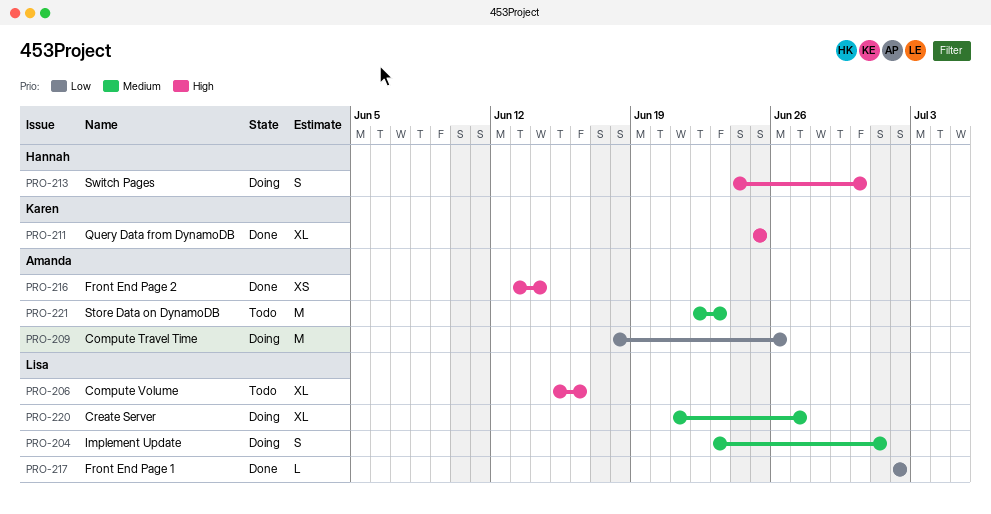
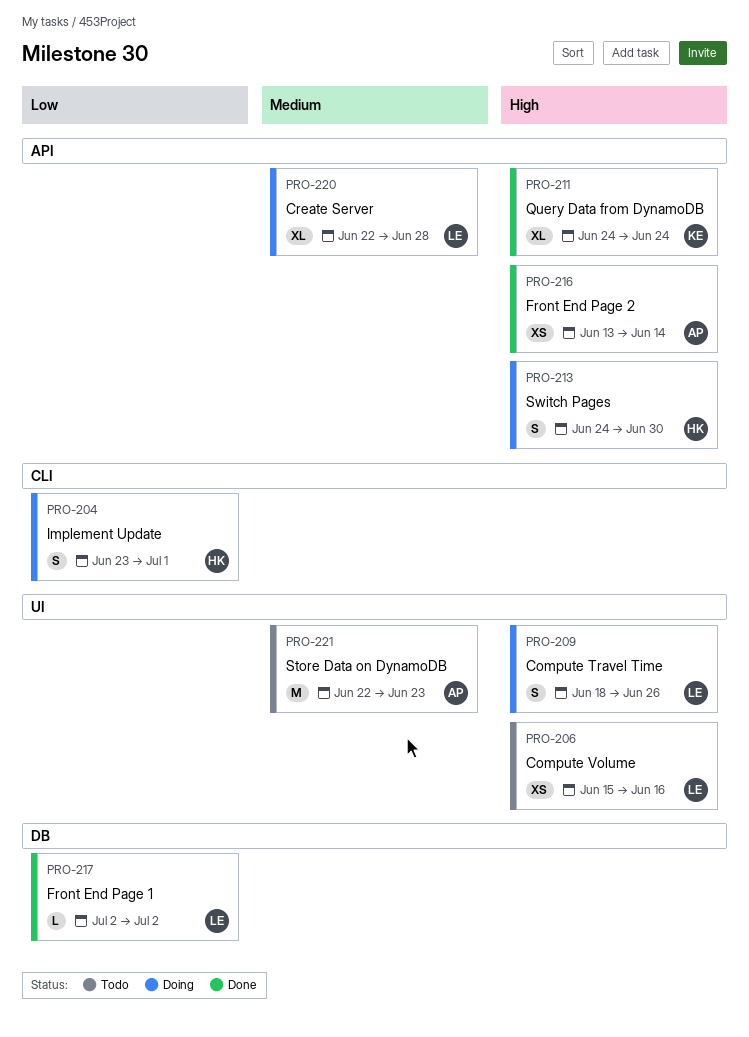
PRO-204, owner: Lisa -> Hannah
PRO-204, priority: Medium -> Low
PRO-206, estimate: XL -> XS
PRO-209, owner: Amanda -> Lisa
PRO-209, priority: Low -> High
PRO-209, estimate: M -> S
PRO-211, start: Jun 25 -> Jun 24
PRO-211, due: Jun 25 -> Jun 24
PRO-220, start: Jun 21 -> Jun 22
PRO-220, due: Jun 27 -> Jun 28

